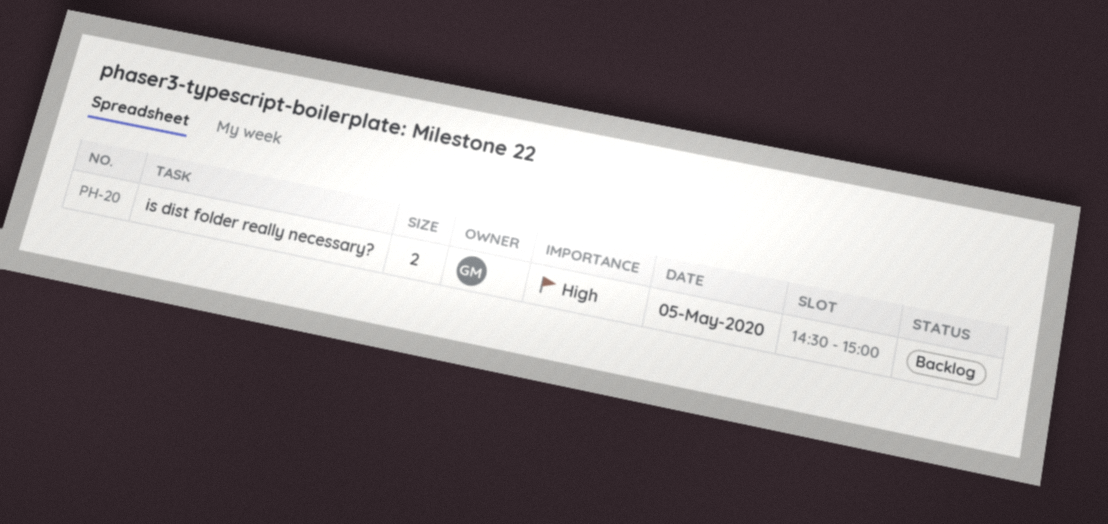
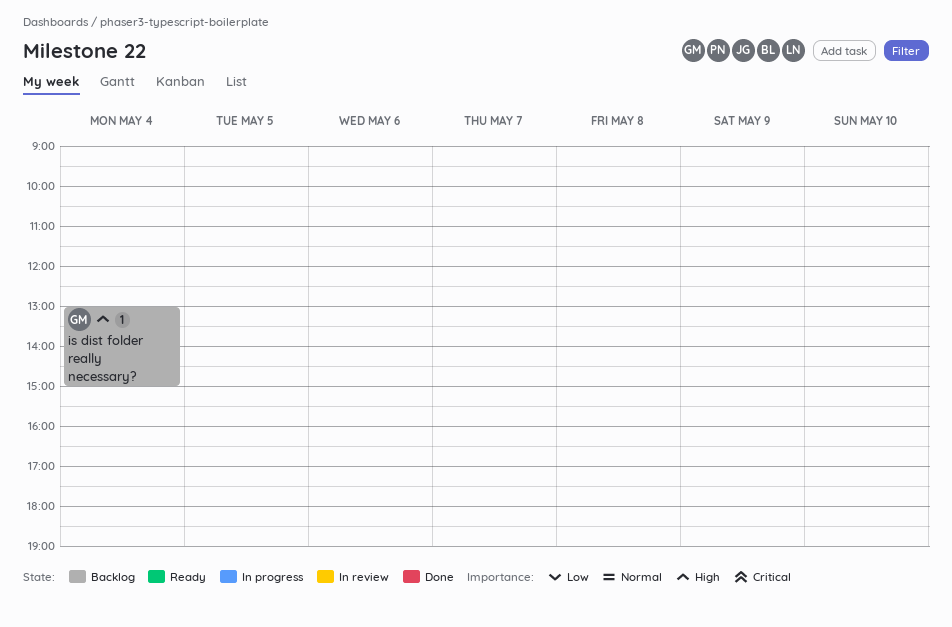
is dist folder really necessary?, estimate: 2 -> 1
is dist folder really necessary?, day: May 5 -> May 4
is dist folder really necessary?, begins: 14:30 -> 13:00

